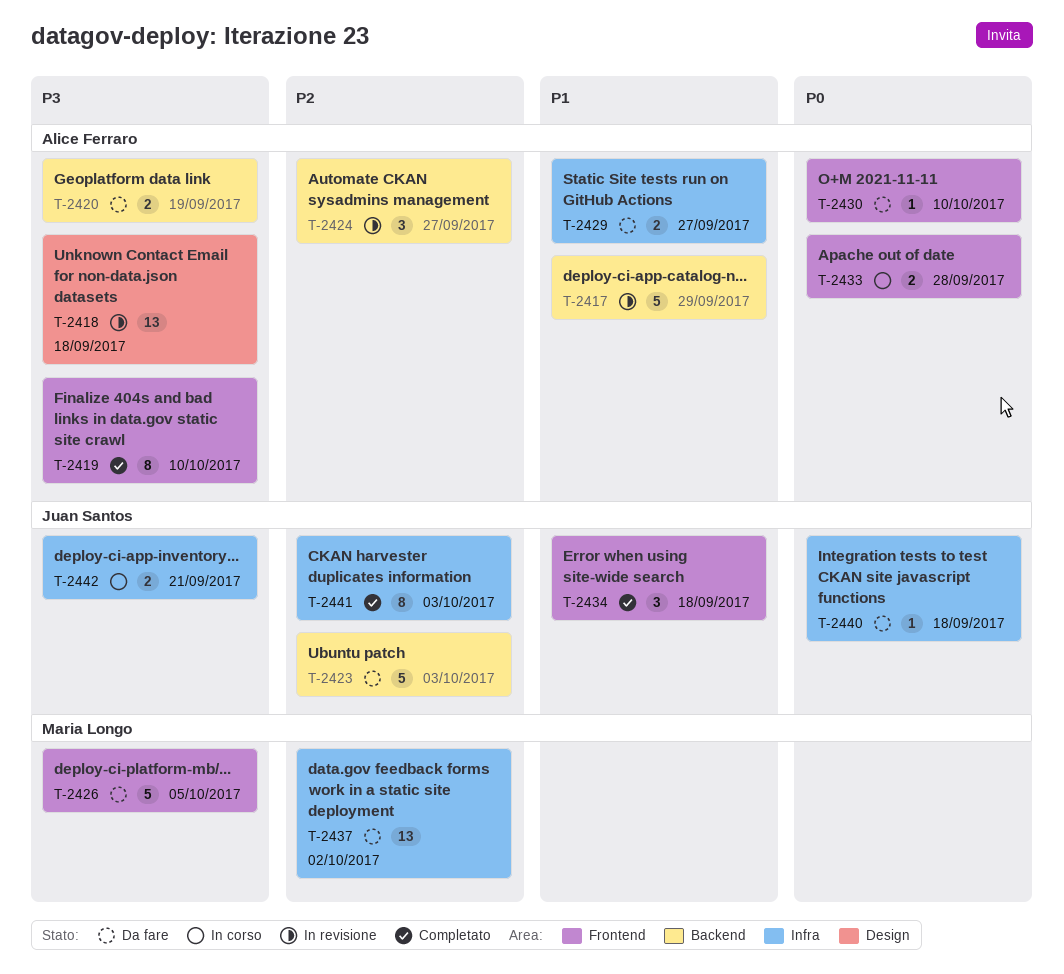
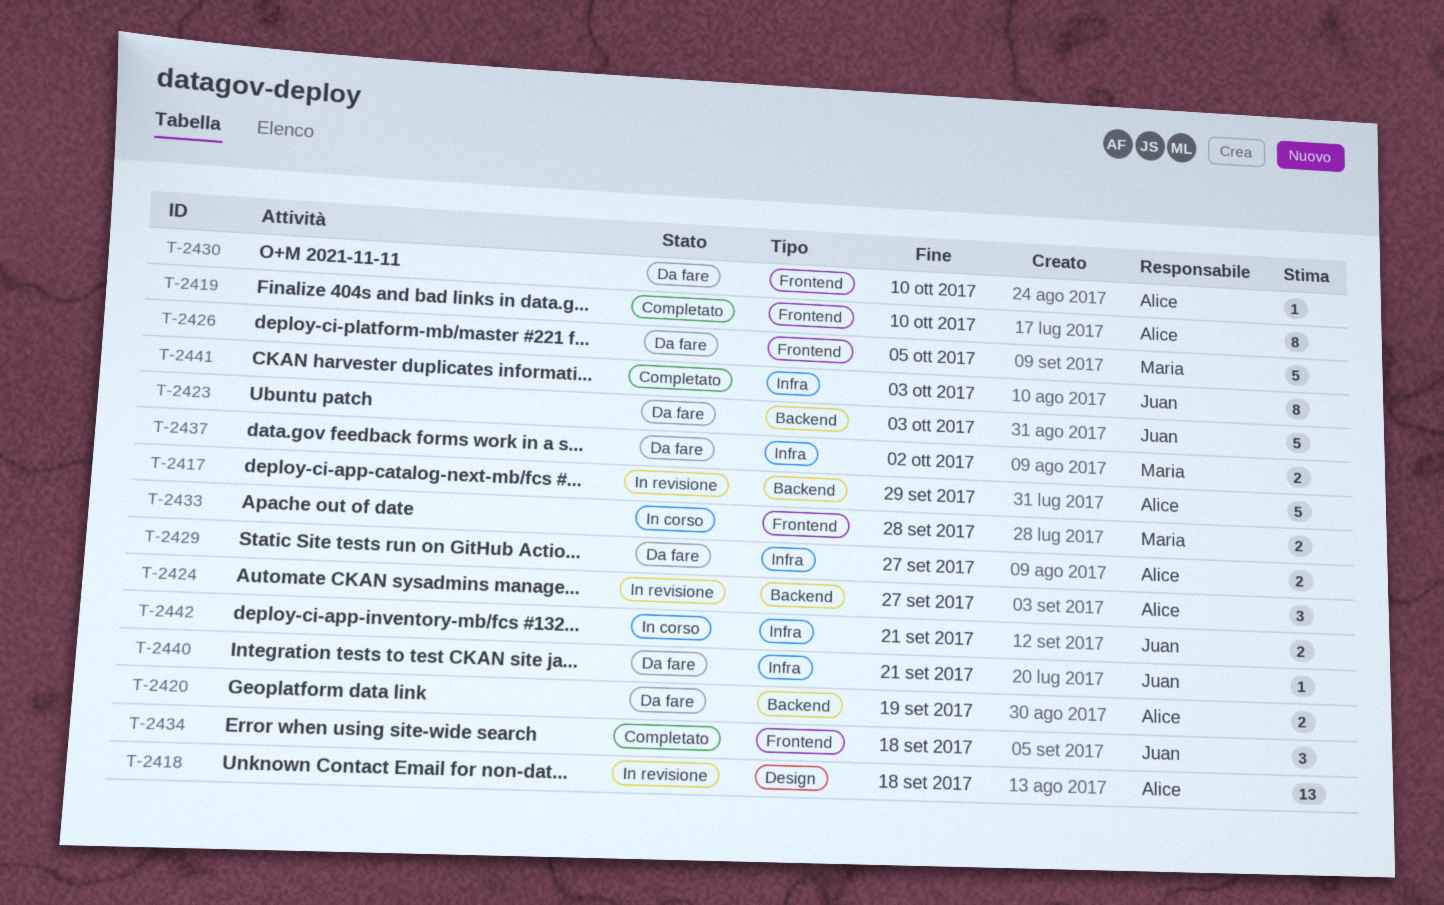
T-2433, owner: Alice Ferraro -> Maria Longo
T-2437, estimate: 13 -> 2
T-2440, due: Sep 18 -> Sep 21

